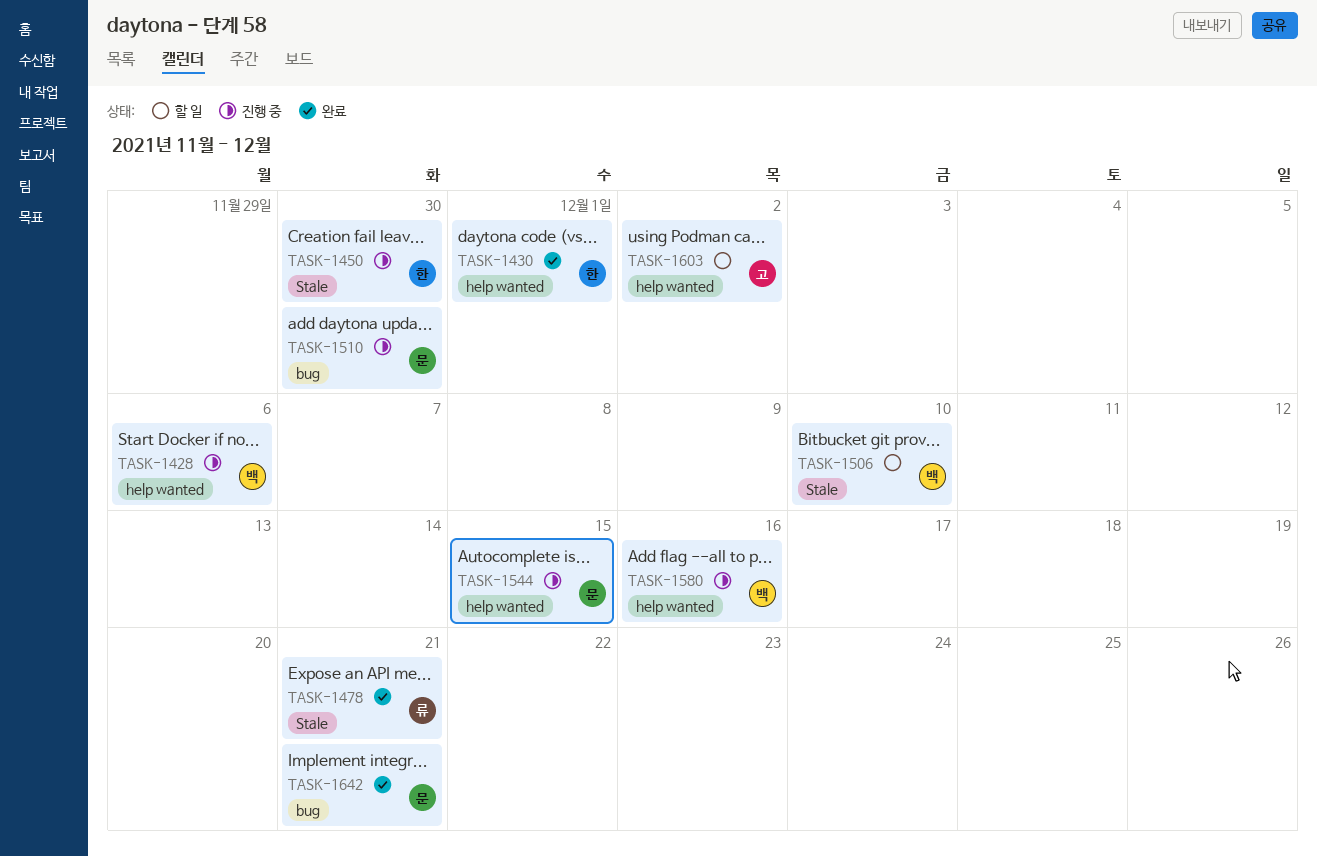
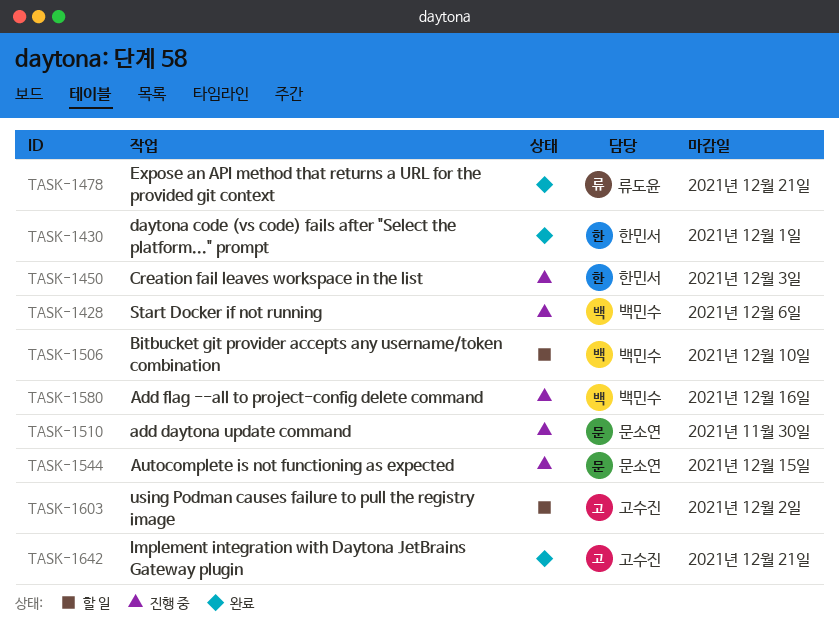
TASK-1450, due: Nov 30 -> Dec 3
TASK-1642, owner: 문소연 -> 고수진

